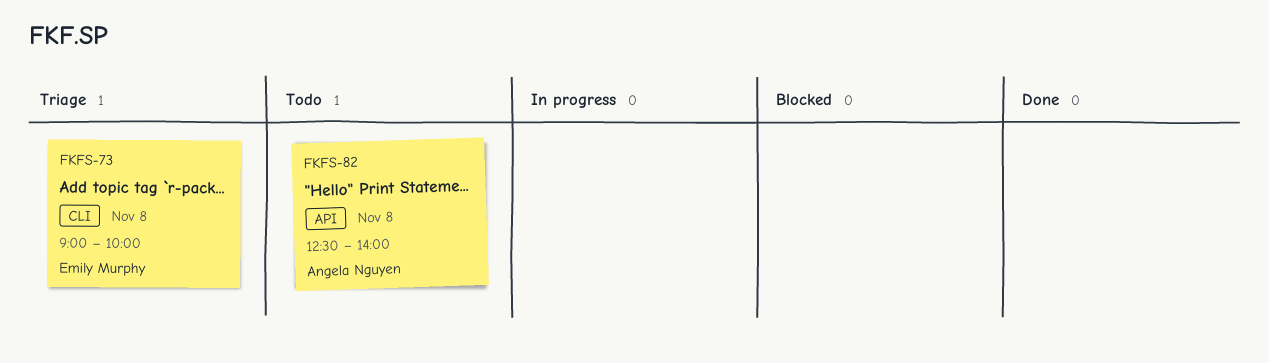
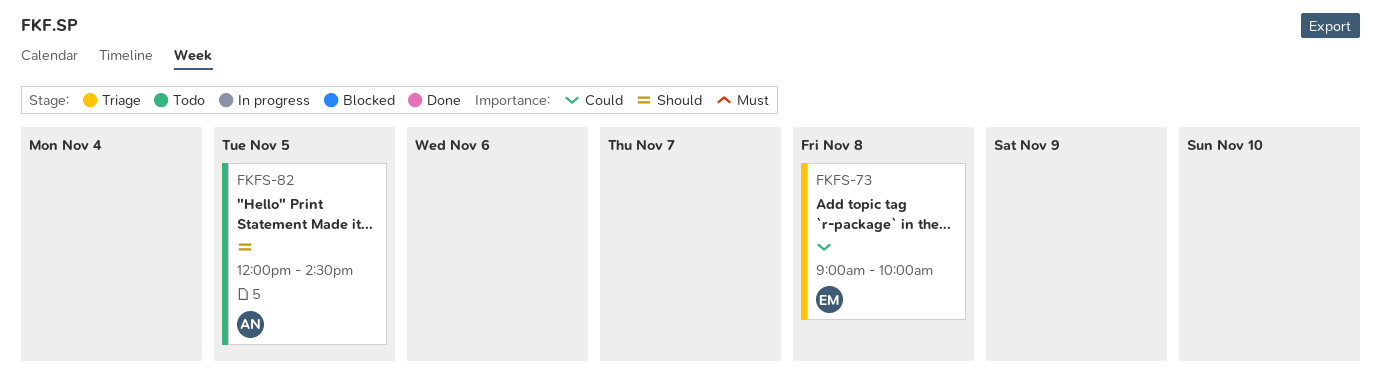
FKFS-82, day: Nov 8 -> Nov 5
FKFS-82, begins: 12:30 -> 12:00
FKFS-82, ends: 14:00 -> 14:30

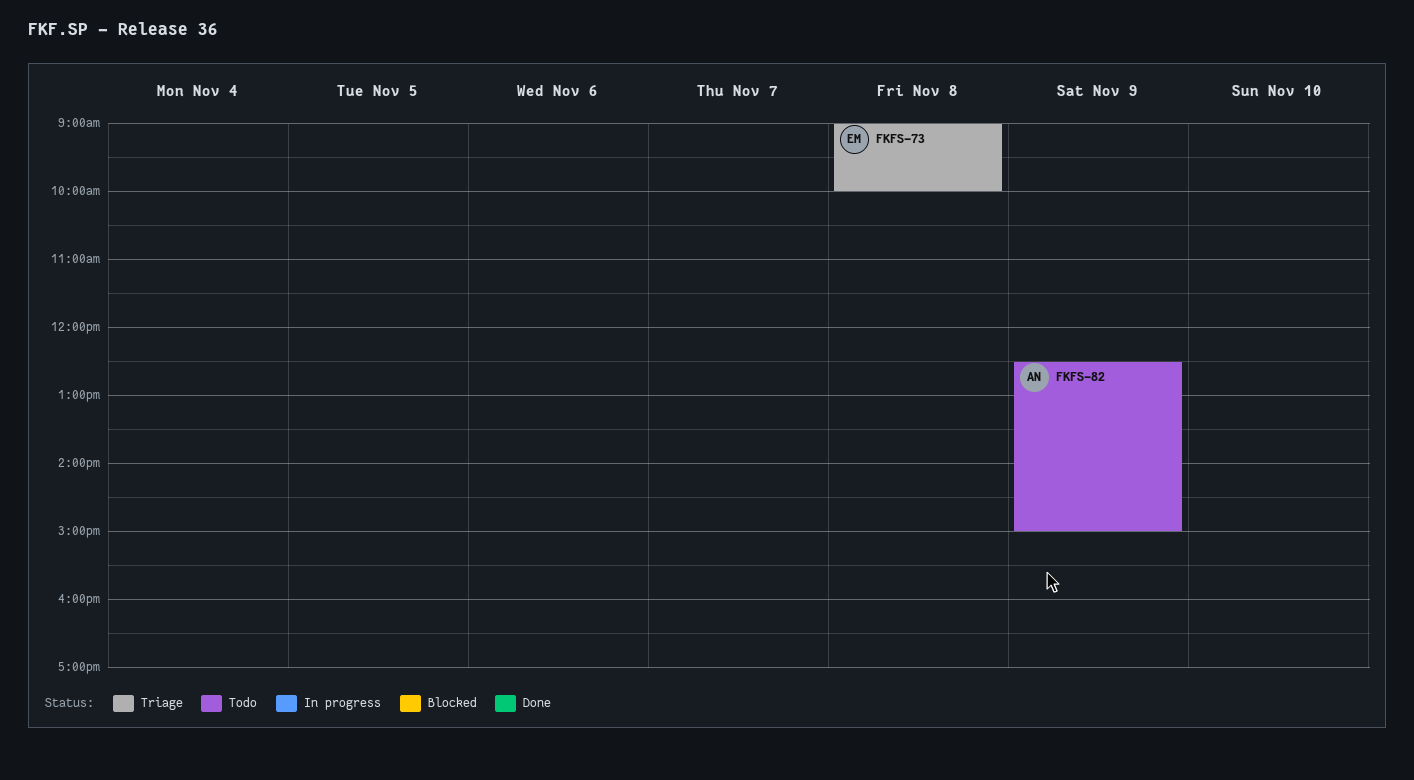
FKFS-82, day: Nov 5 -> Nov 9
FKFS-82, begins: 12:00 -> 12:30
FKFS-82, ends: 14:30 -> 15:00

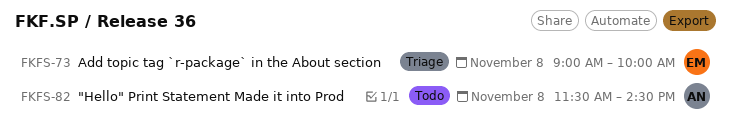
FKFS-82, day: Nov 9 -> Nov 8
FKFS-82, begins: 12:30 -> 11:30
FKFS-82, ends: 15:00 -> 14:30

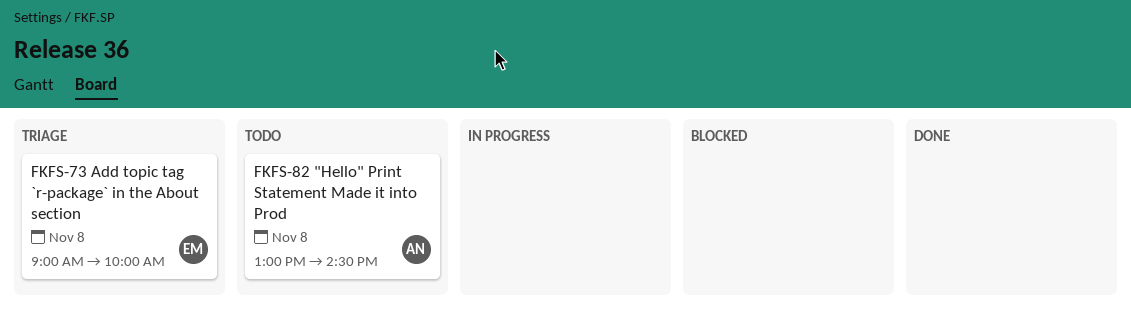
FKFS-82, begins: 11:30 -> 13:00

